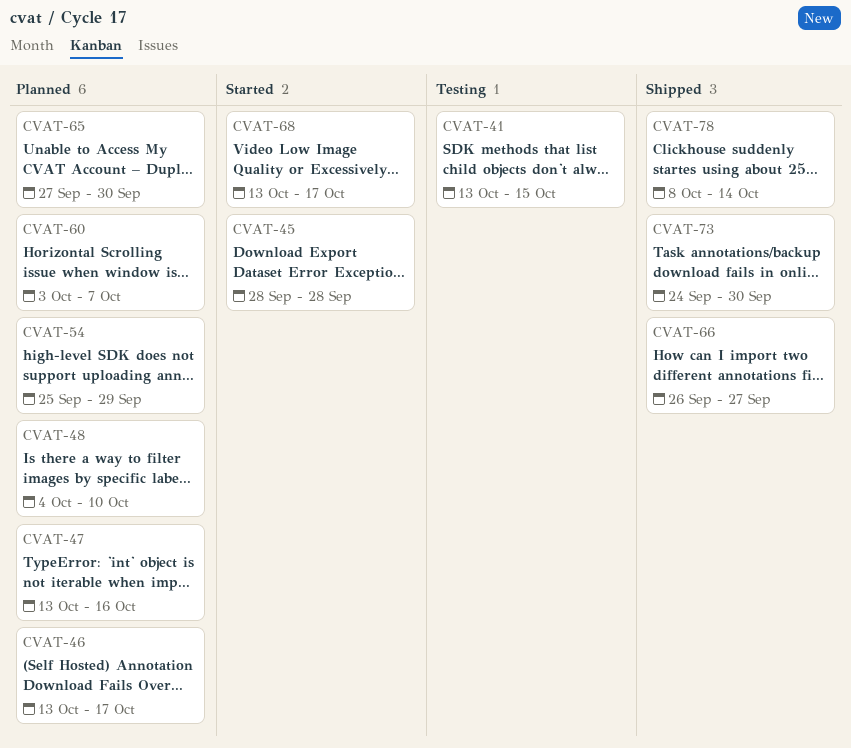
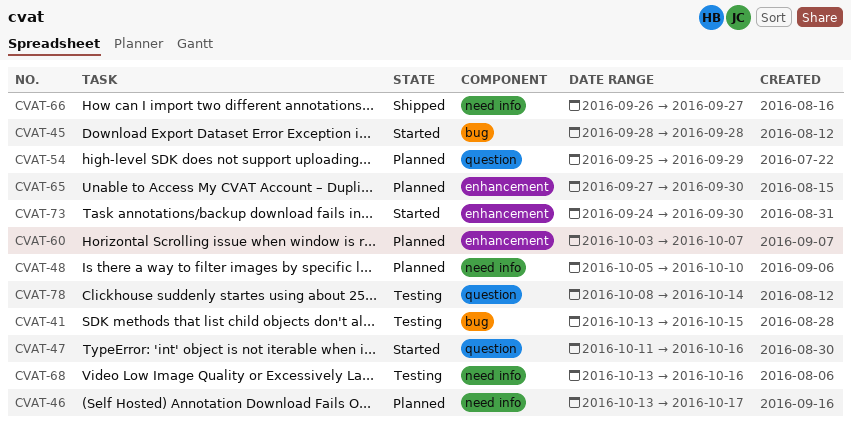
CVAT-47, status: Planned -> Started
CVAT-47, start: Oct 13 -> Oct 11
CVAT-48, start: Oct 4 -> Oct 5
CVAT-68, status: Started -> Testing
CVAT-68, due: Oct 17 -> Oct 16
CVAT-73, status: Shipped -> Started
CVAT-78, status: Shipped -> Testing

